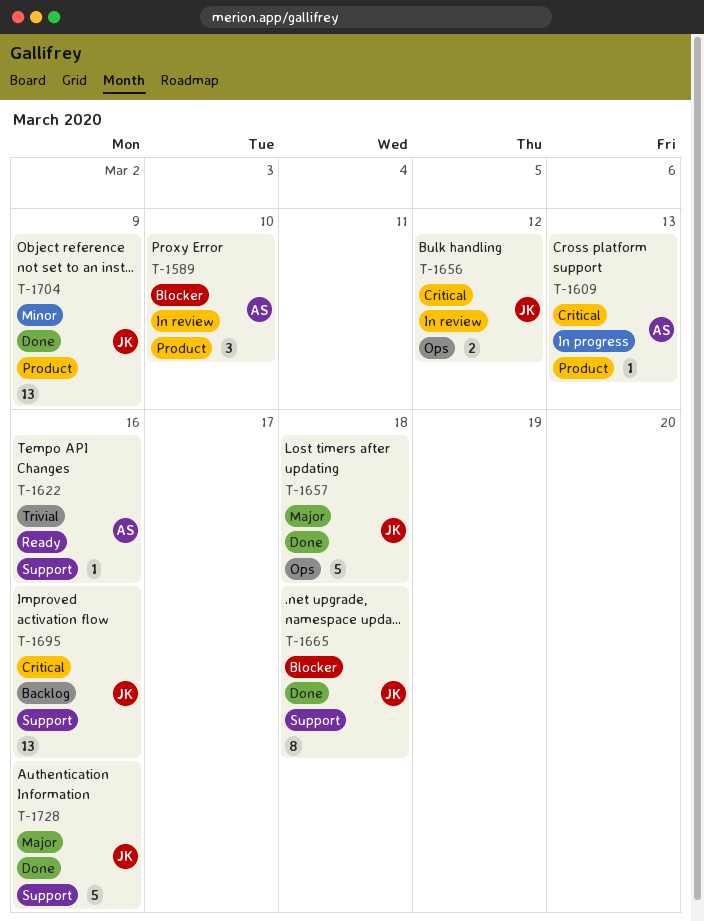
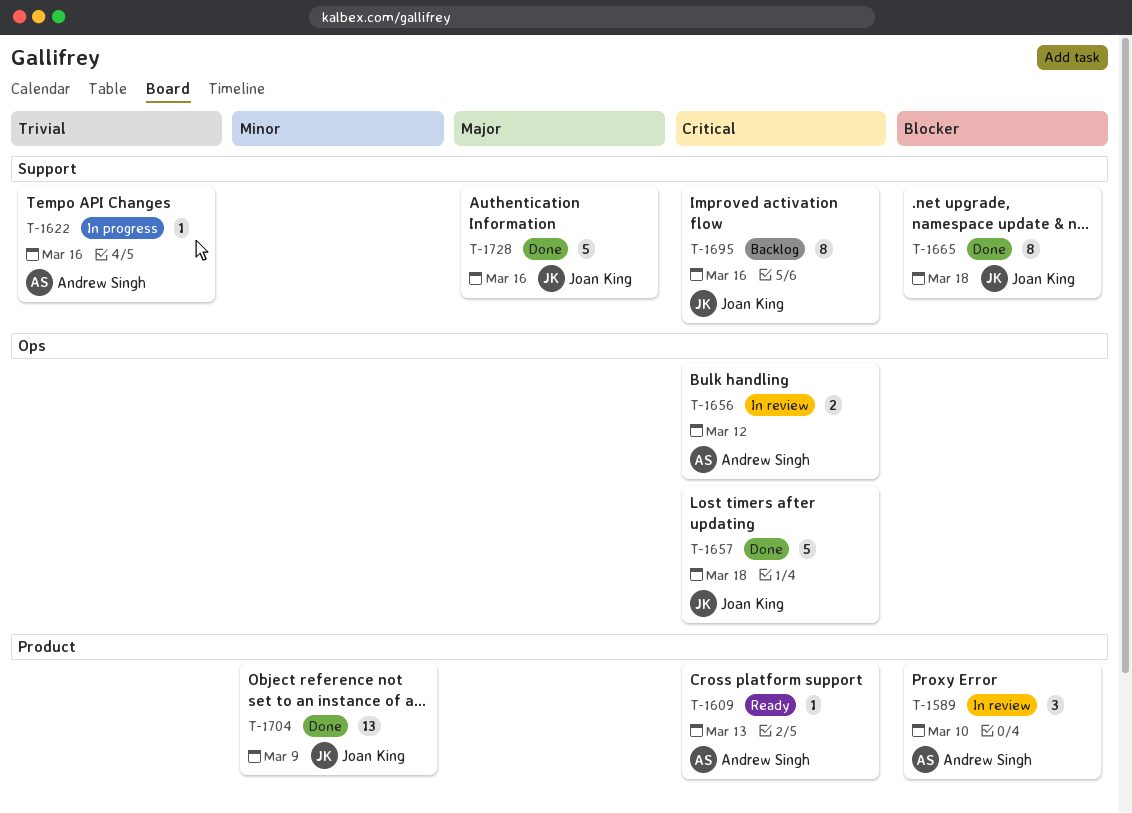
T-1609, status: In progress -> Ready
T-1622, status: Ready -> In progress
T-1656, owner: Joan King -> Andrew Singh
T-1657, priority: Major -> Critical
T-1695, estimate: 13 -> 8

